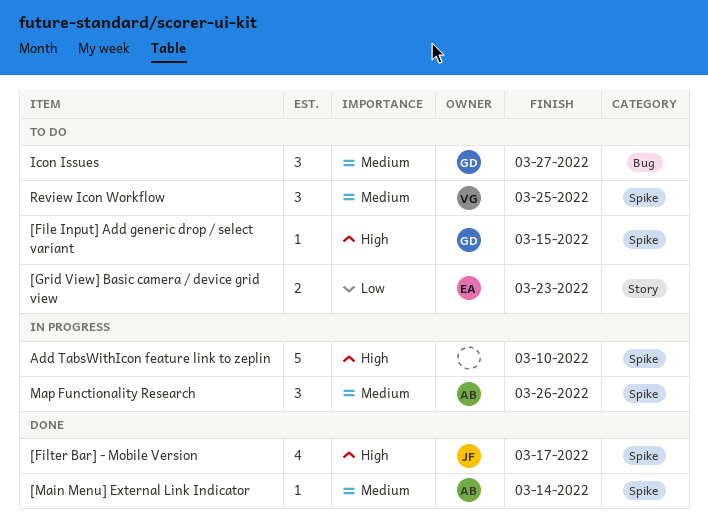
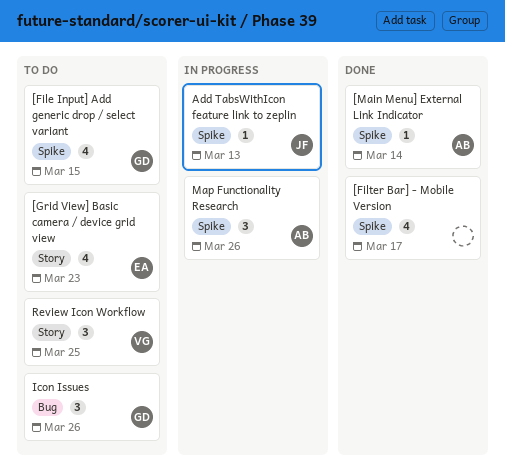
[File Input] Add generic drop / select variant, estimate: 1 -> 4
[Filter Bar] - Mobile Version, owner: JF -> none
[Grid View] Basic camera / device grid view, estimate: 2 -> 4
Add TabsWithIcon feature link to zeplin, owner: none -> JF
Add TabsWithIcon feature link to zeplin, estimate: 5 -> 1
Add TabsWithIcon feature link to zeplin, due: Mar 10 -> Mar 13
Icon Issues, due: Mar 27 -> Mar 26
Review Icon Workflow, label: Spike -> Story

